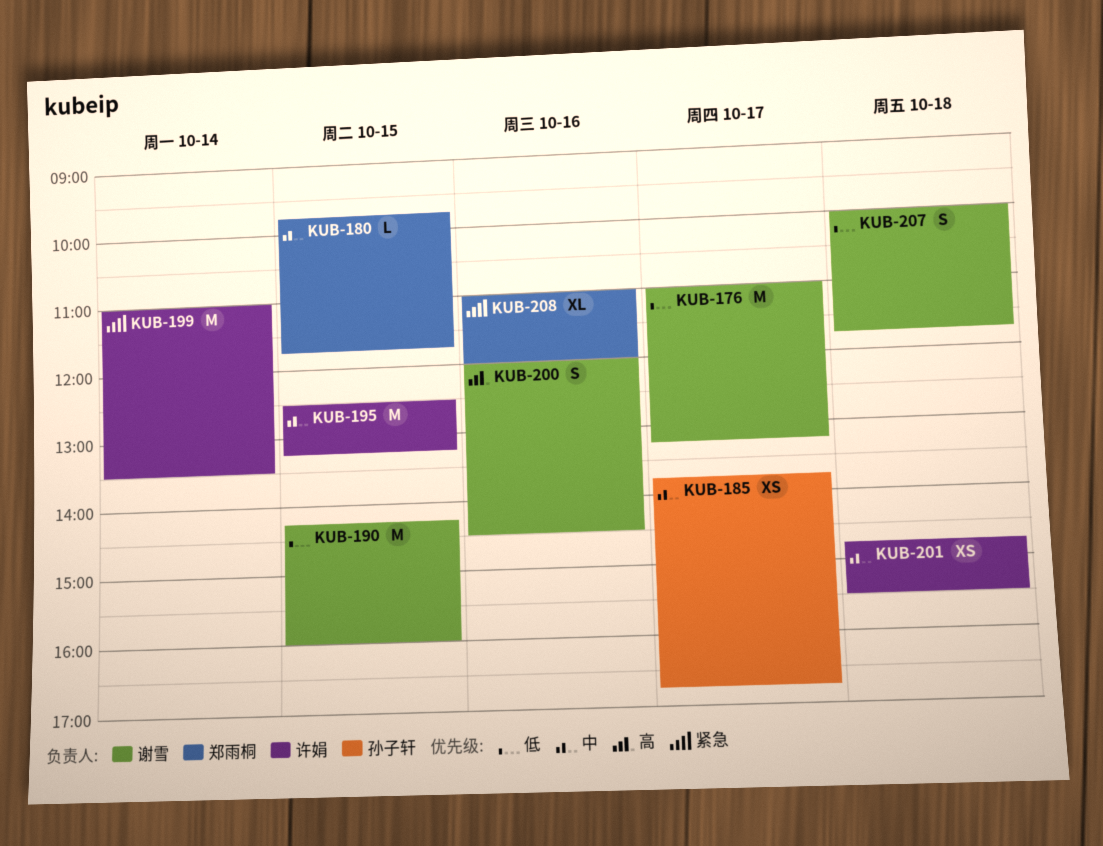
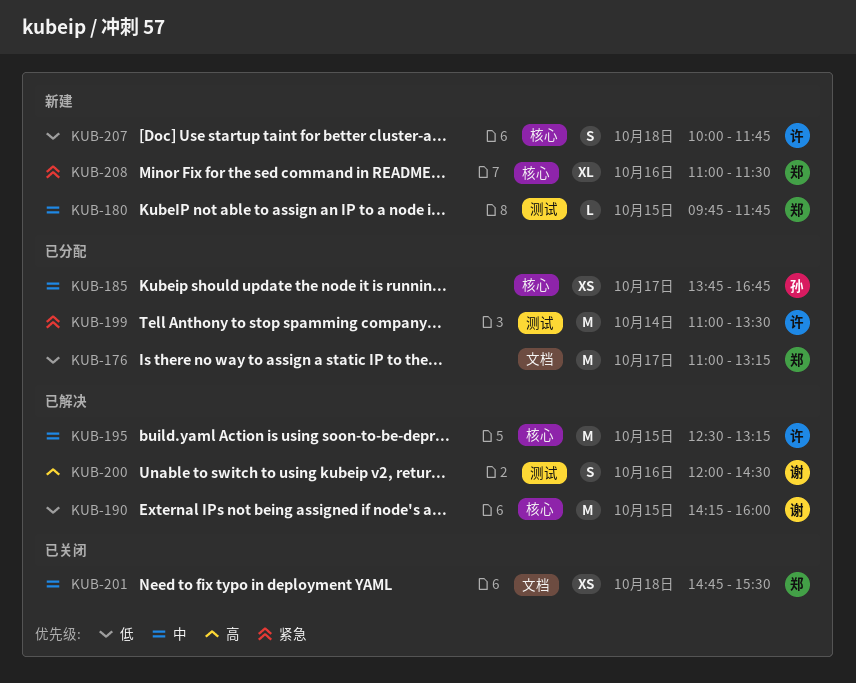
KUB-176, owner: 谢雪 -> 郑雨桐
KUB-201, owner: 许娟 -> 郑雨桐
KUB-207, owner: 谢雪 -> 许娟
KUB-208, ends: 12:00 -> 11:30

